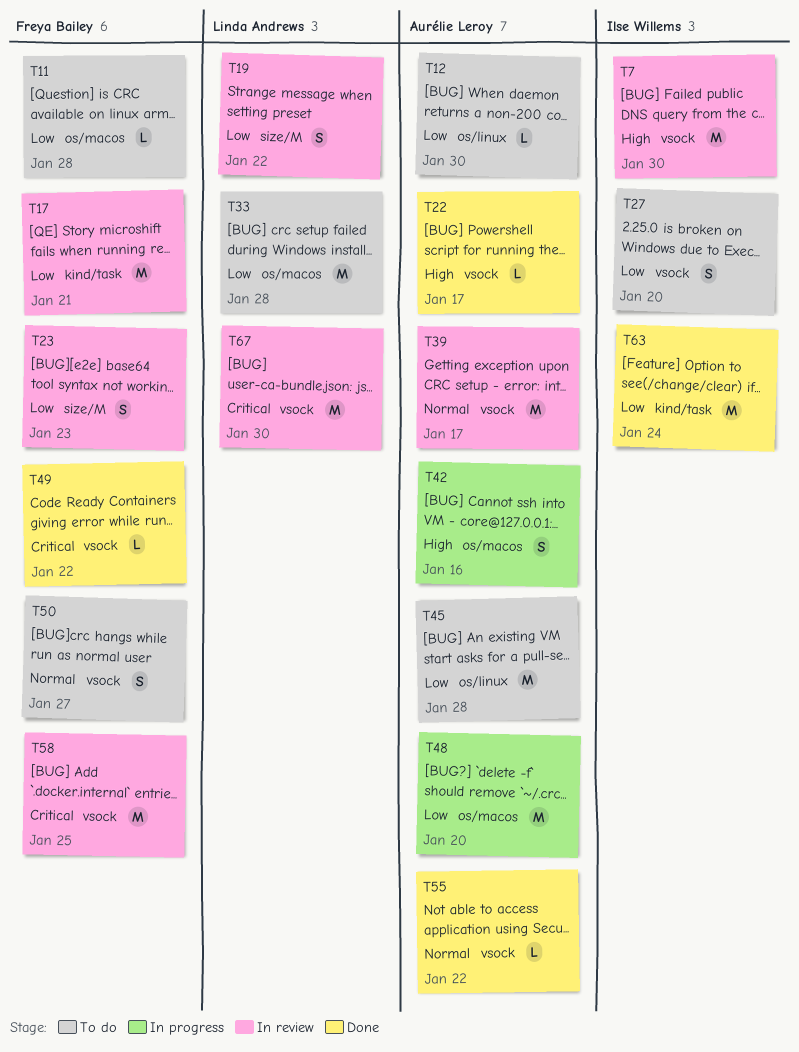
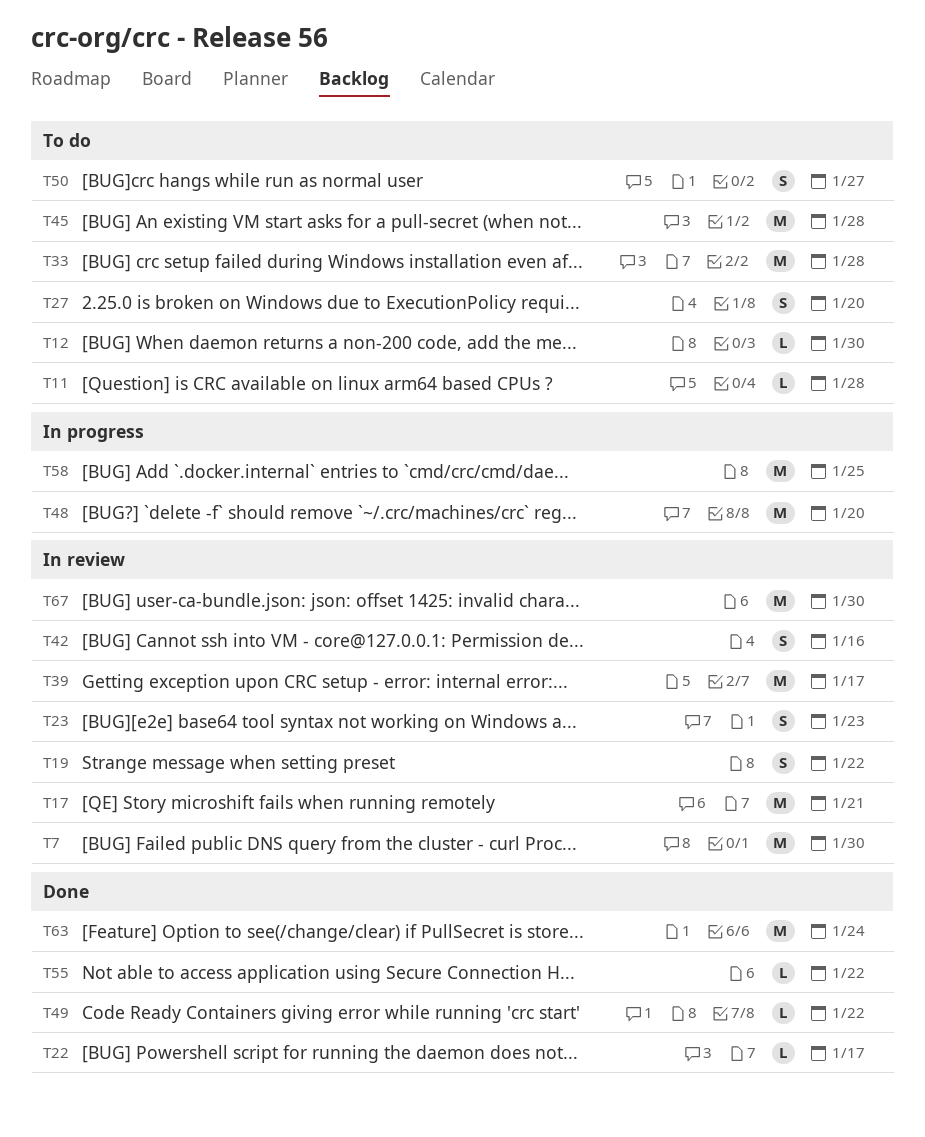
T42, status: In progress -> In review
T58, status: In review -> In progress

